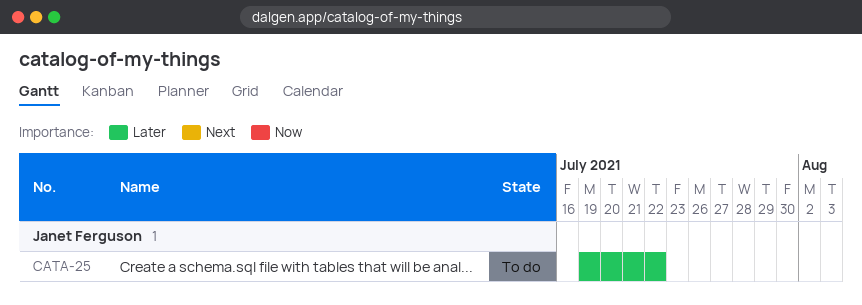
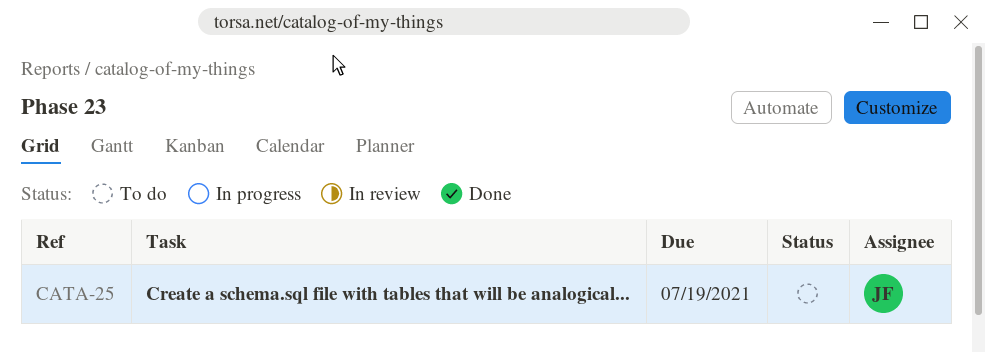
CATA-25, due: Jul 22 -> Jul 19

